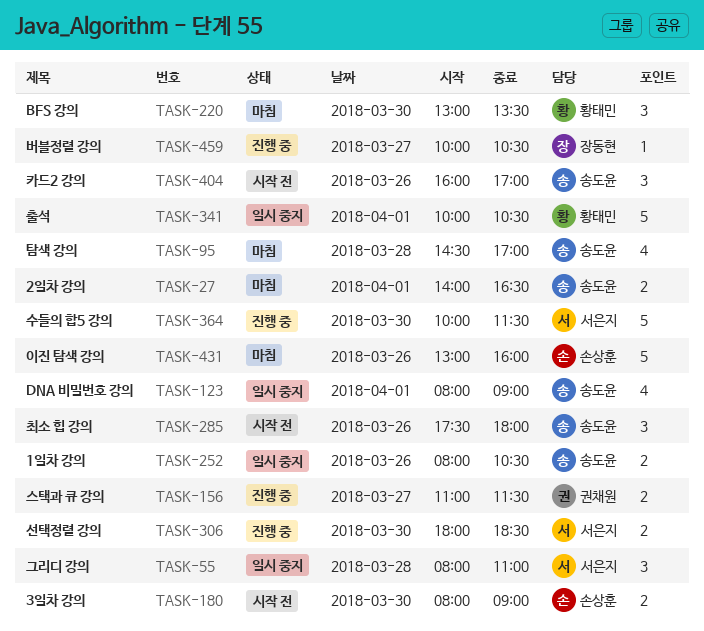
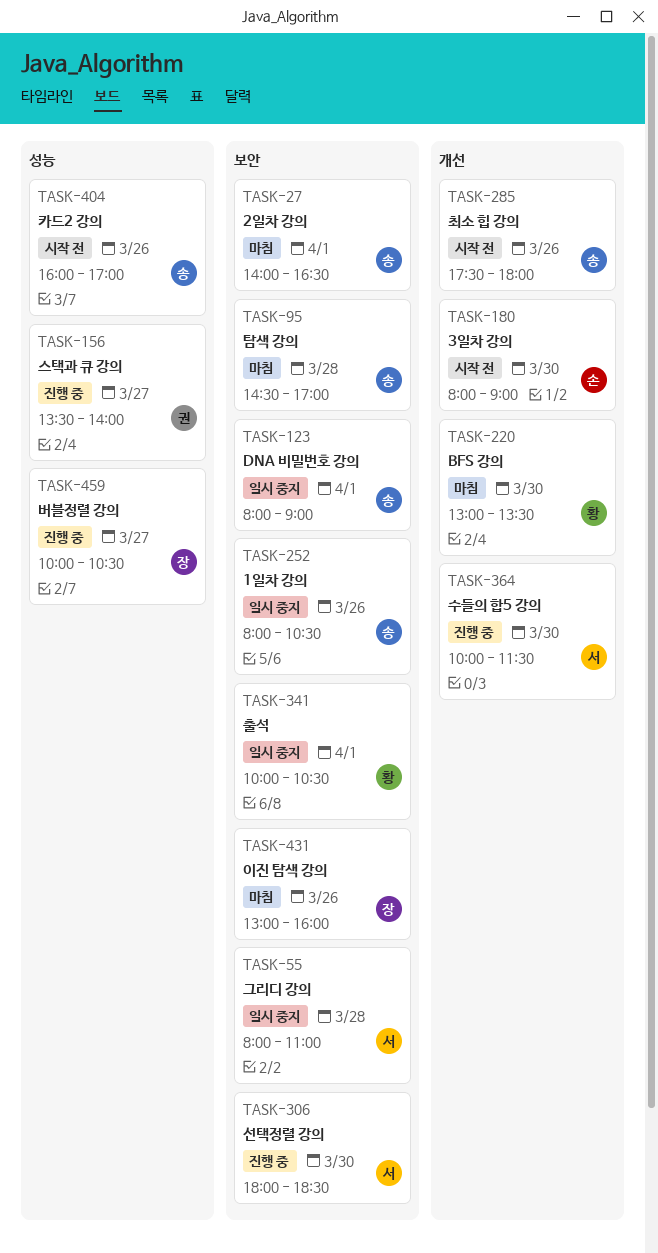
TASK-156, begins: 11:00 -> 13:30
TASK-156, ends: 11:30 -> 14:00
TASK-431, owner: 손상훈 -> 장동현

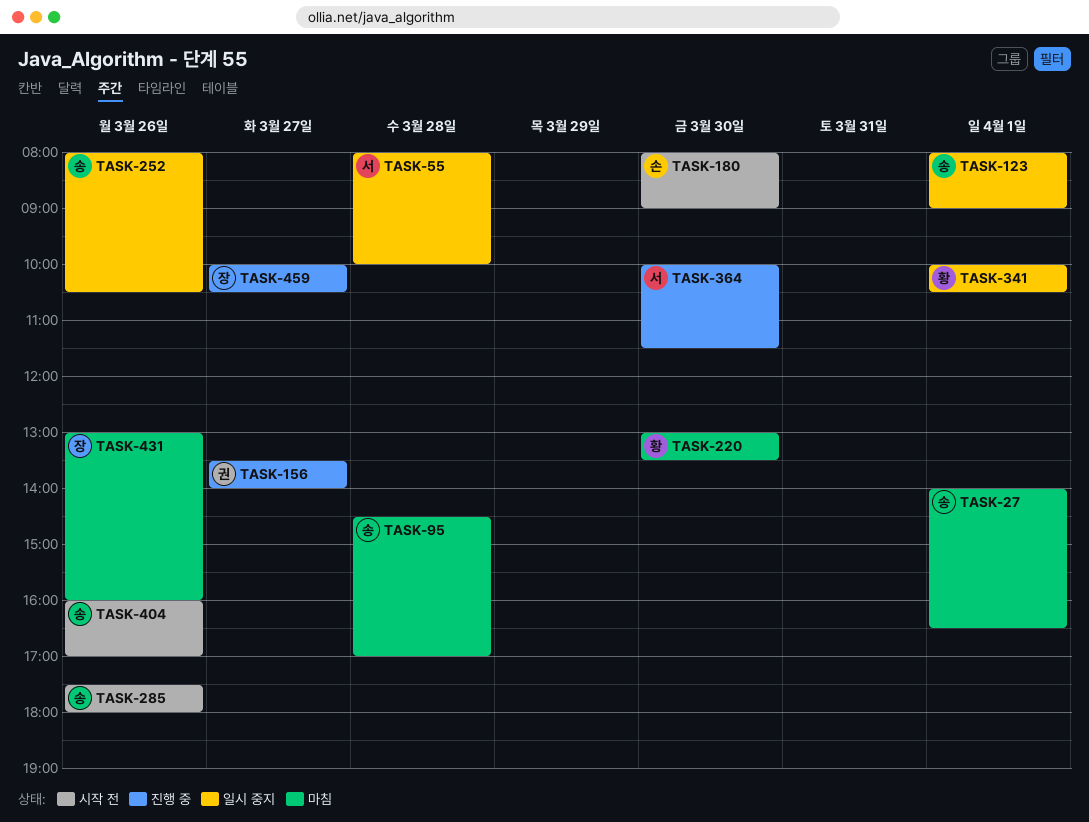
TASK-55, ends: 11:00 -> 10:00
TASK-306: present -> none

